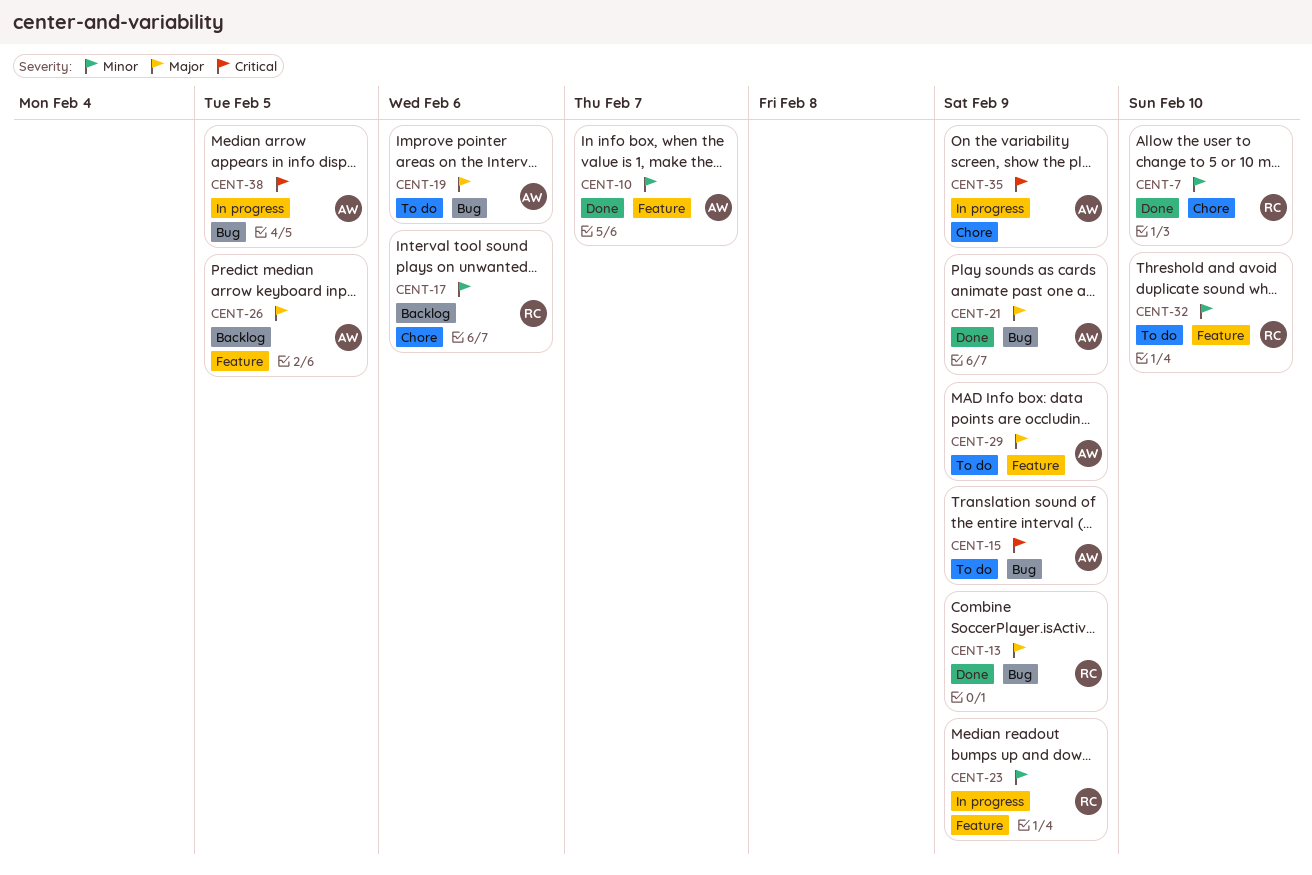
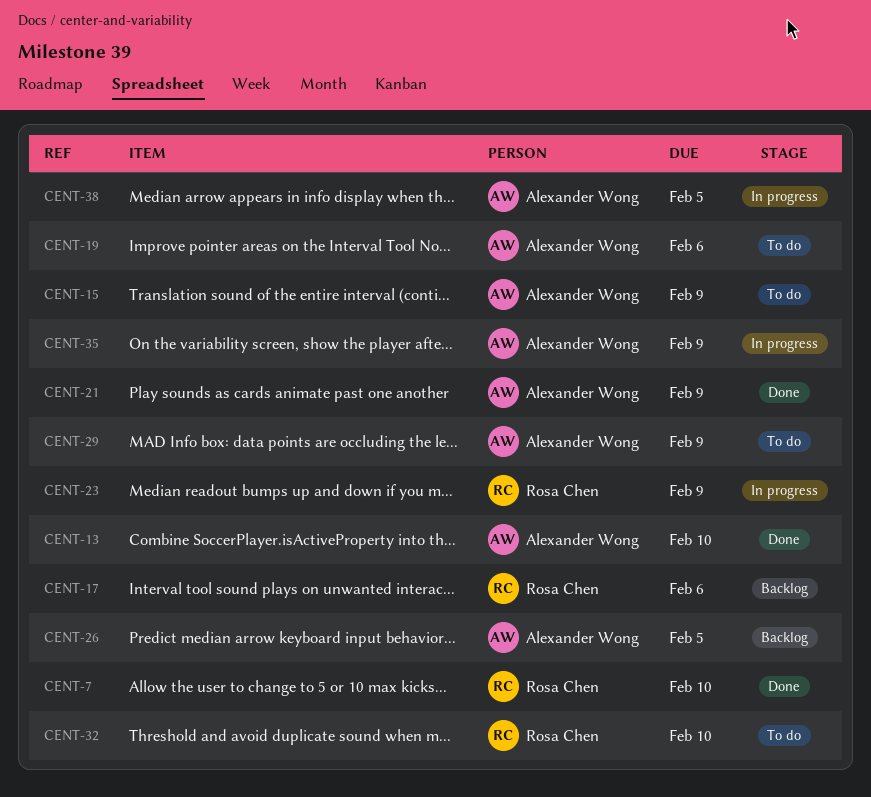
CENT-10: present -> none
CENT-13, owner: Rosa Chen -> Alexander Wong
CENT-13, due: Feb 9 -> Feb 10

